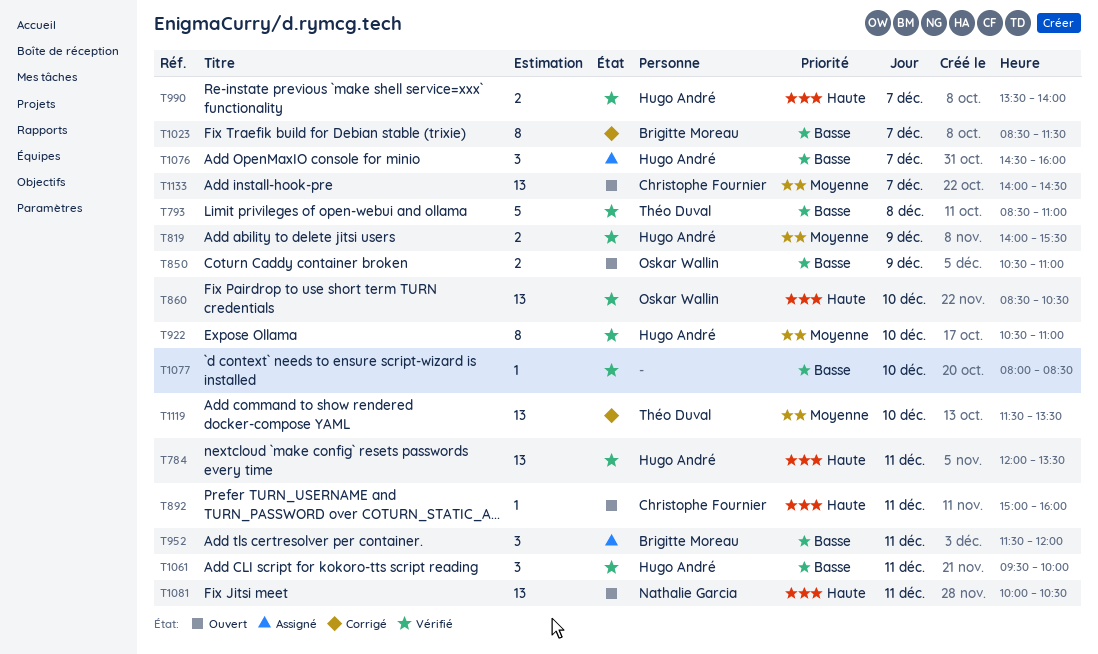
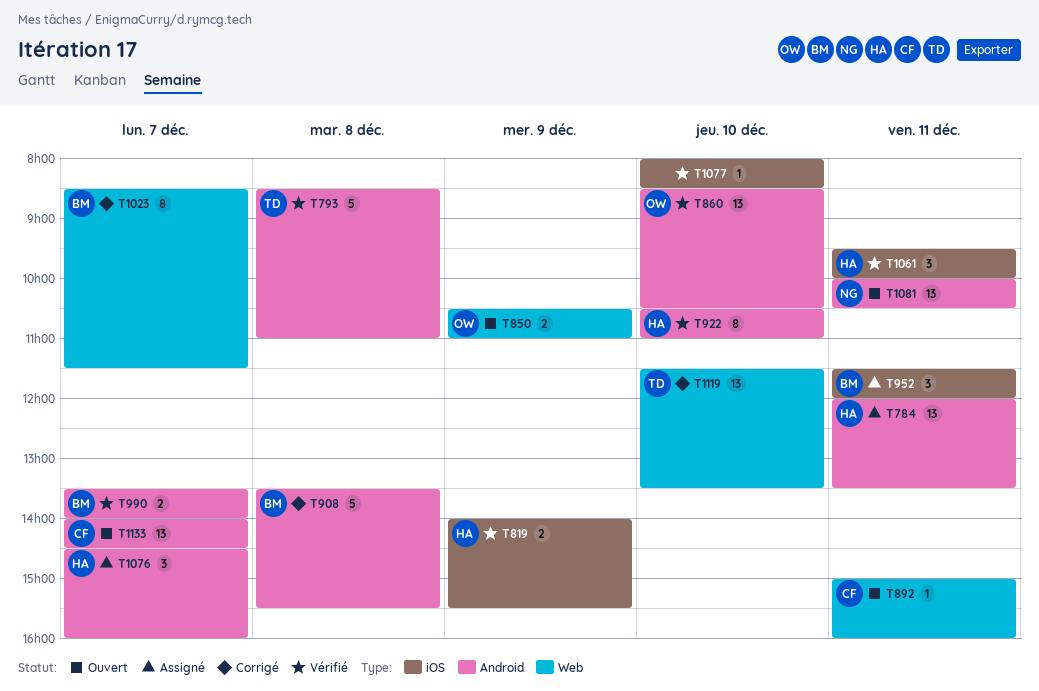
T784, status: Vérifié -> Assigné
T908: none -> present
T990, owner: Hugo André -> Brigitte Moreau

